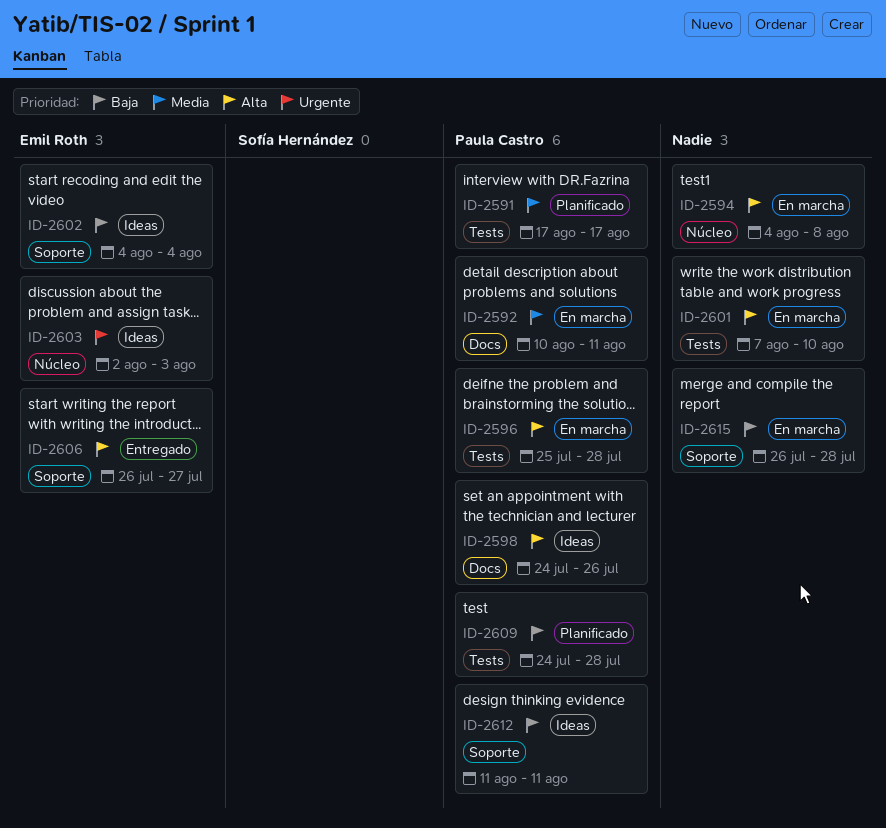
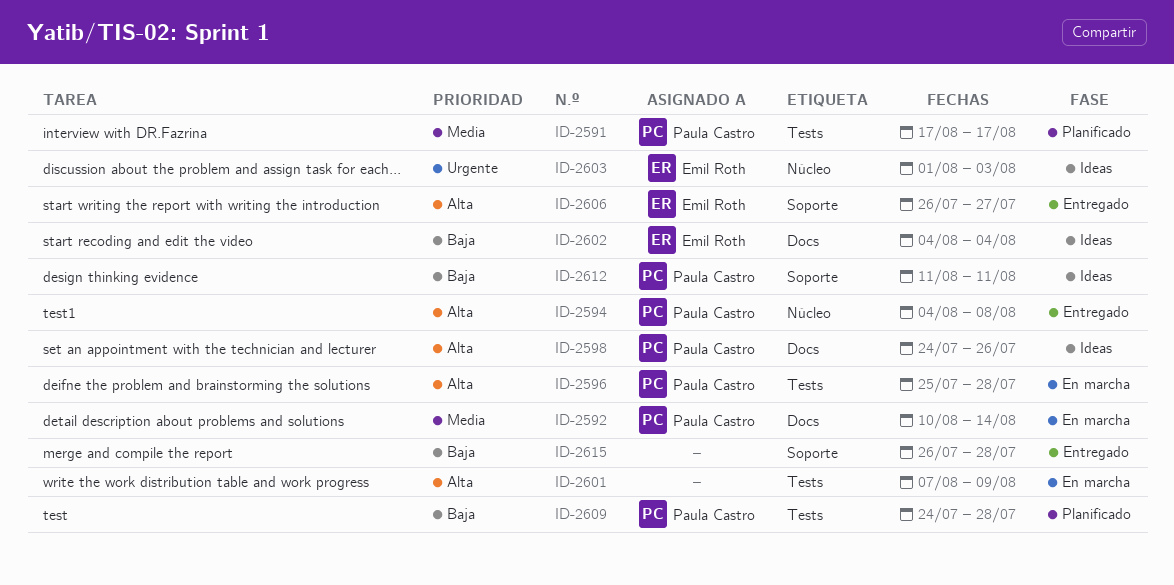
ID-2592, due: Aug 11 -> Aug 14
ID-2594, status: En marcha -> Entregado
ID-2594, owner: none -> Paula Castro
ID-2601, due: Aug 10 -> Aug 9
ID-2602, label: Soporte -> Docs
ID-2603, start: Aug 2 -> Aug 1
ID-2615, status: En marcha -> Entregado

